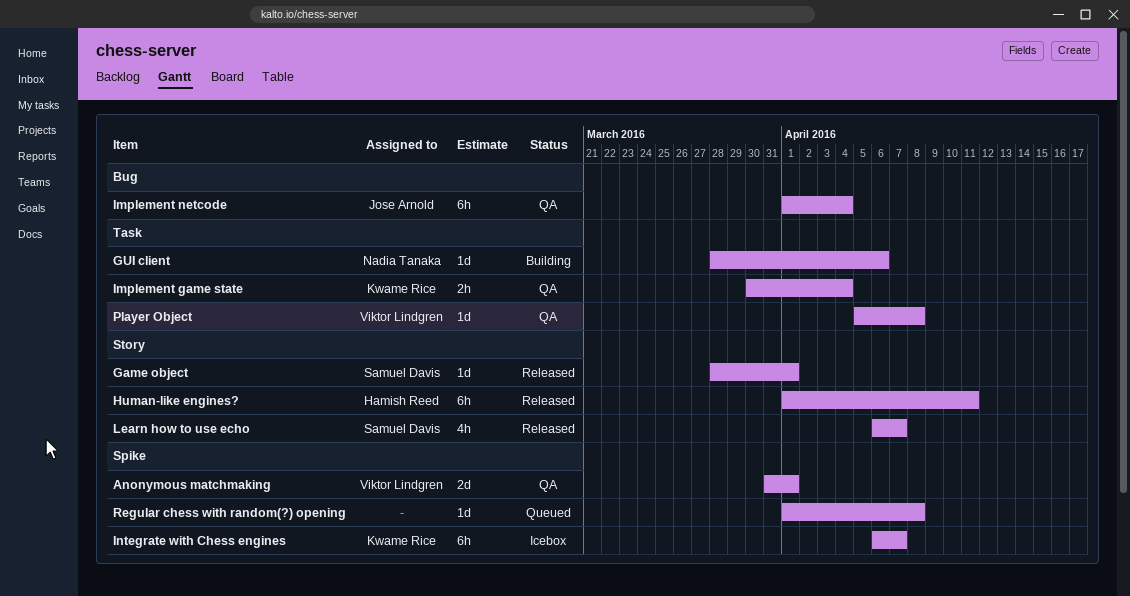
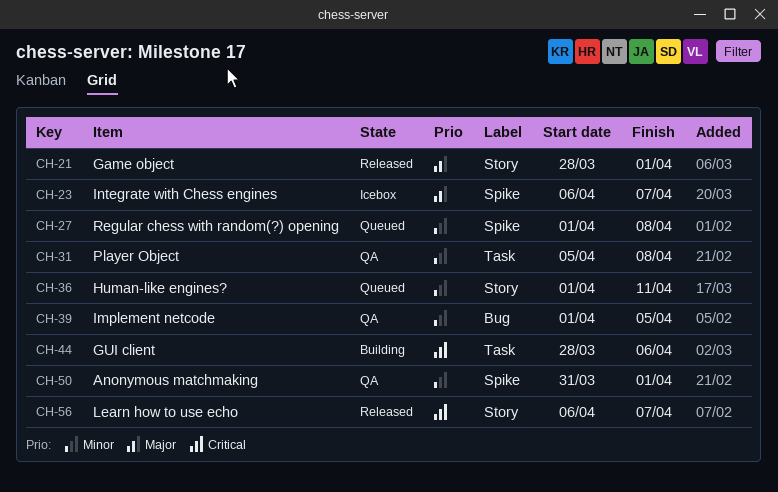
Human-like engines?, status: Released -> Queued
Implement game state: present -> none
Implement netcode, due: Apr 4 -> Apr 5

